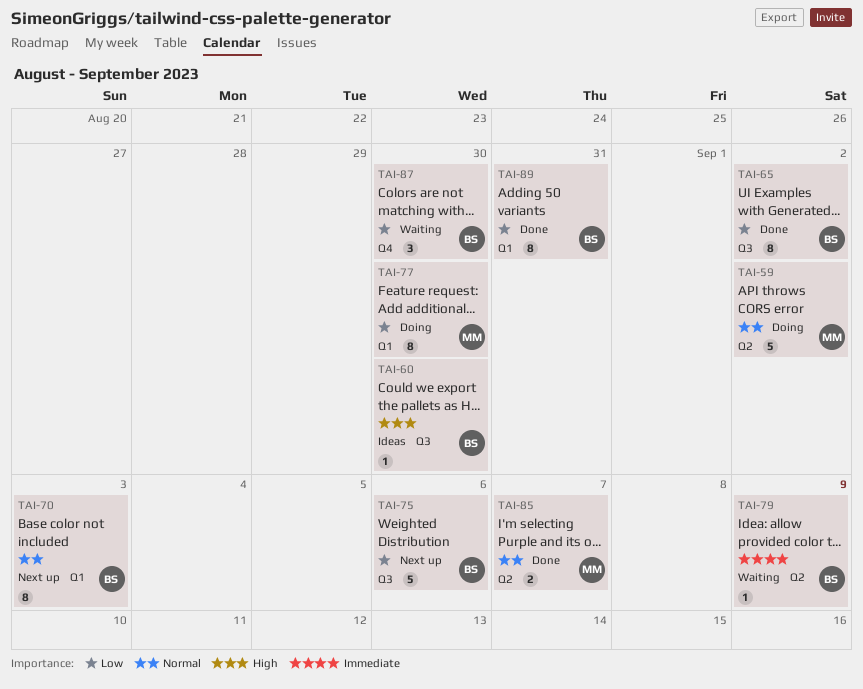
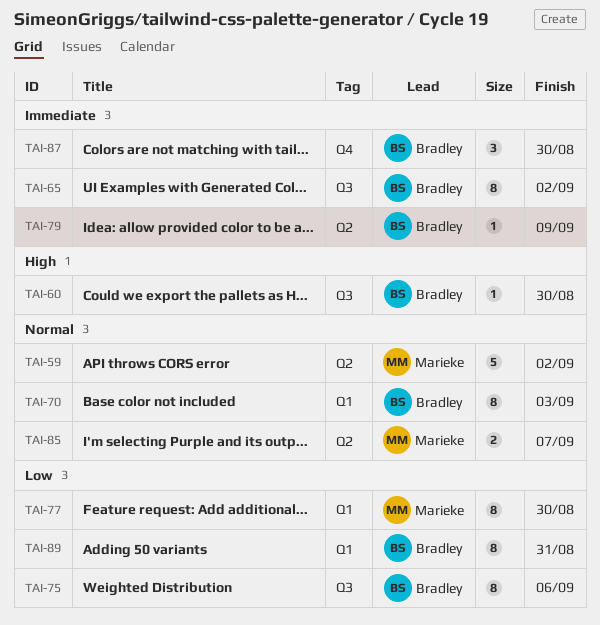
TAI-65, priority: Low -> Immediate
TAI-75, estimate: 5 -> 8
TAI-87, priority: Low -> Immediate

